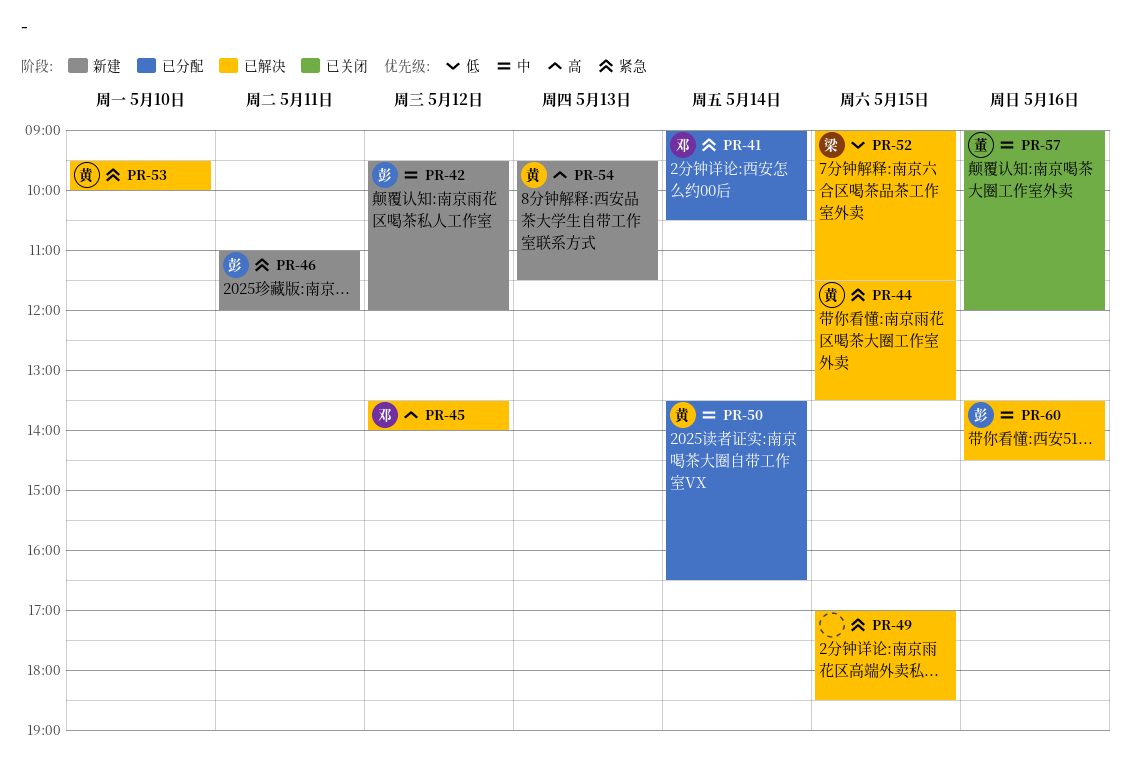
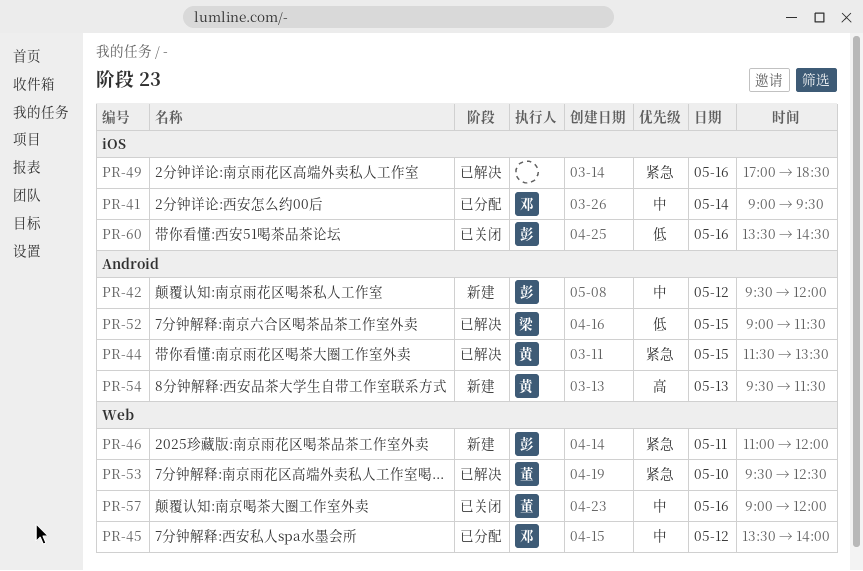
PR-41, priority: 紧急 -> 中
PR-41, ends: 10:30 -> 09:30
PR-45, status: 已解决 -> 已分配
PR-45, priority: 高 -> 中
PR-49, day: May 15 -> May 16
PR-50: present -> none
PR-53, owner: 黄 -> 董
PR-53, ends: 10:00 -> 12:30
PR-60, status: 已解决 -> 已关闭
PR-60, priority: 中 -> 低

